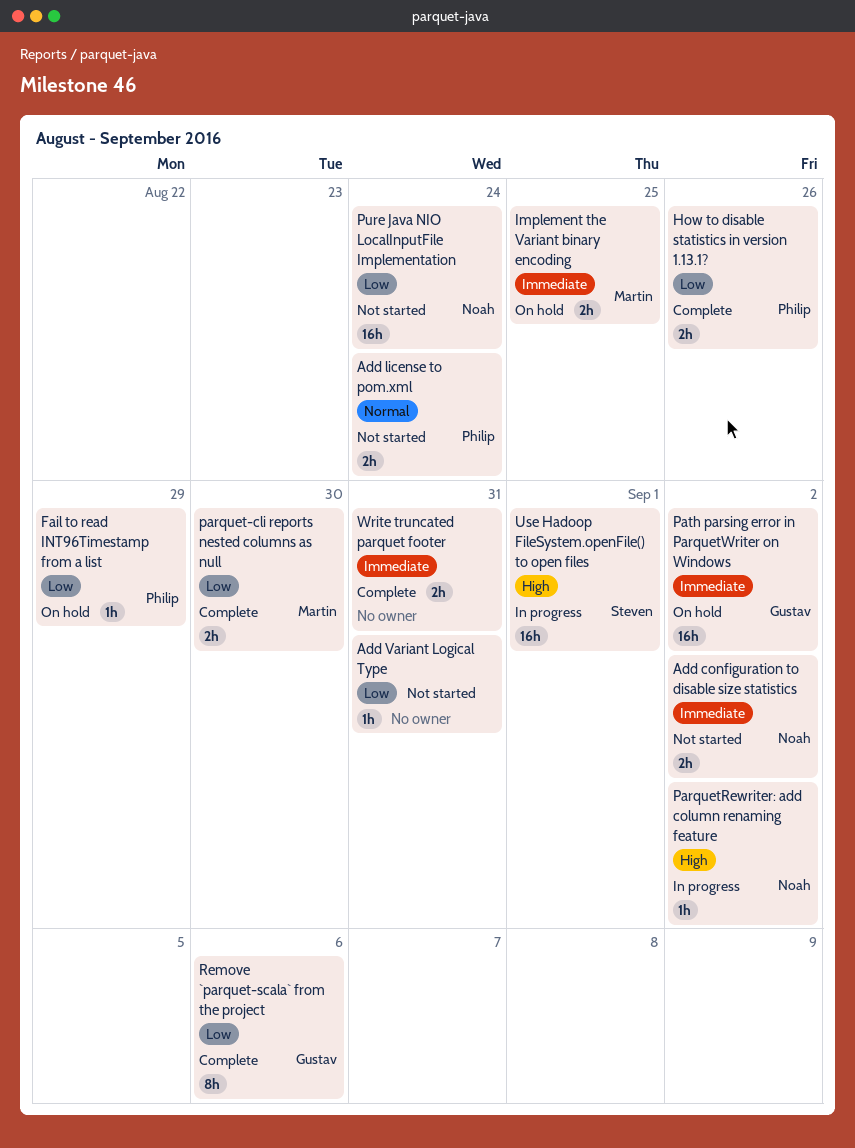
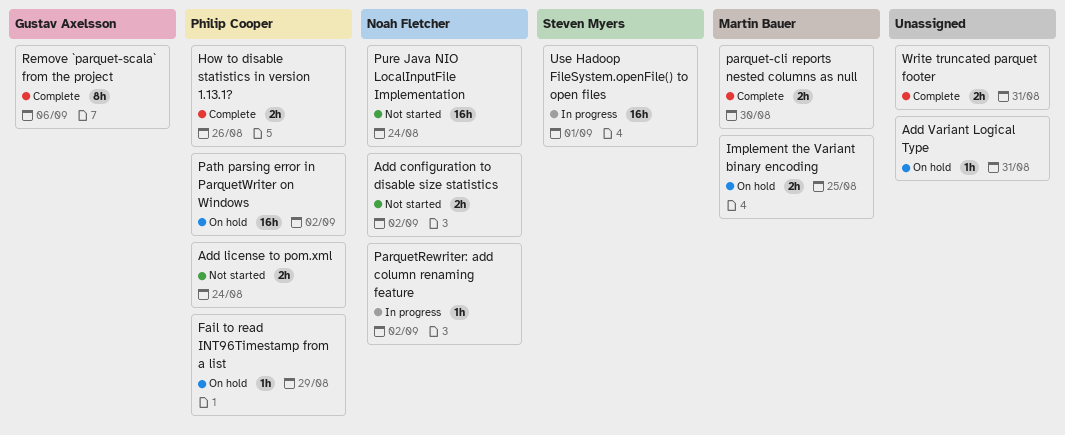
Add Variant Logical Type, status: Not started -> On hold
Path parsing error in ParquetWriter on Windows, owner: Gustav Axelsson -> Philip Cooper

